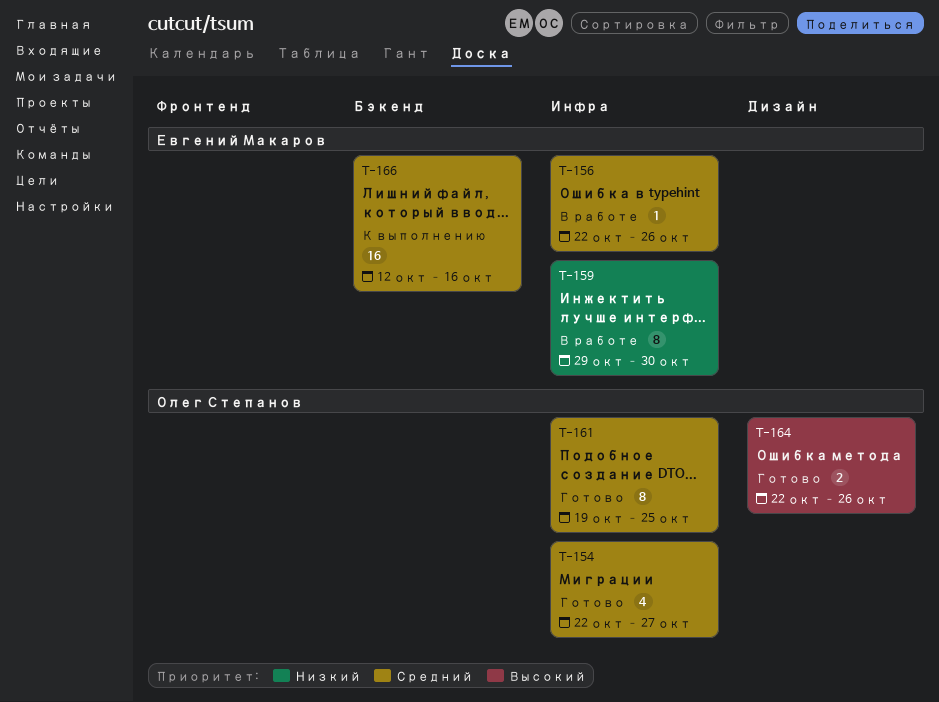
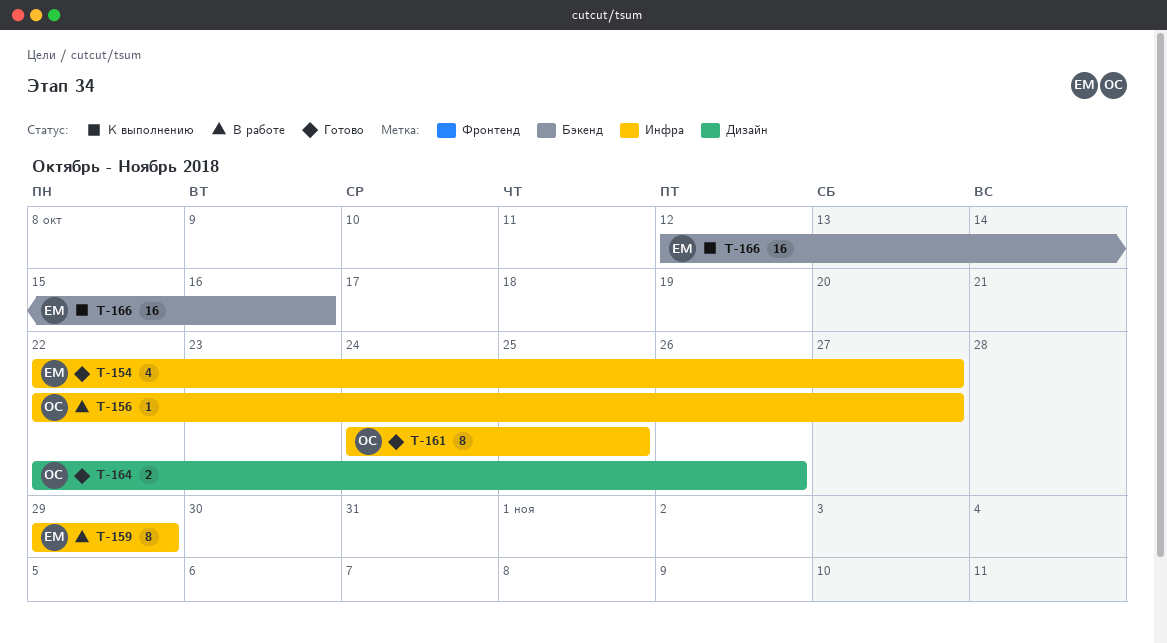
T-154, owner: Олег Степанов -> Евгений Макаров
T-156, owner: Евгений Макаров -> Олег Степанов
T-156, due: Oct 26 -> Oct 27
T-159, due: Oct 30 -> Oct 29
T-161, start: Oct 19 -> Oct 24

